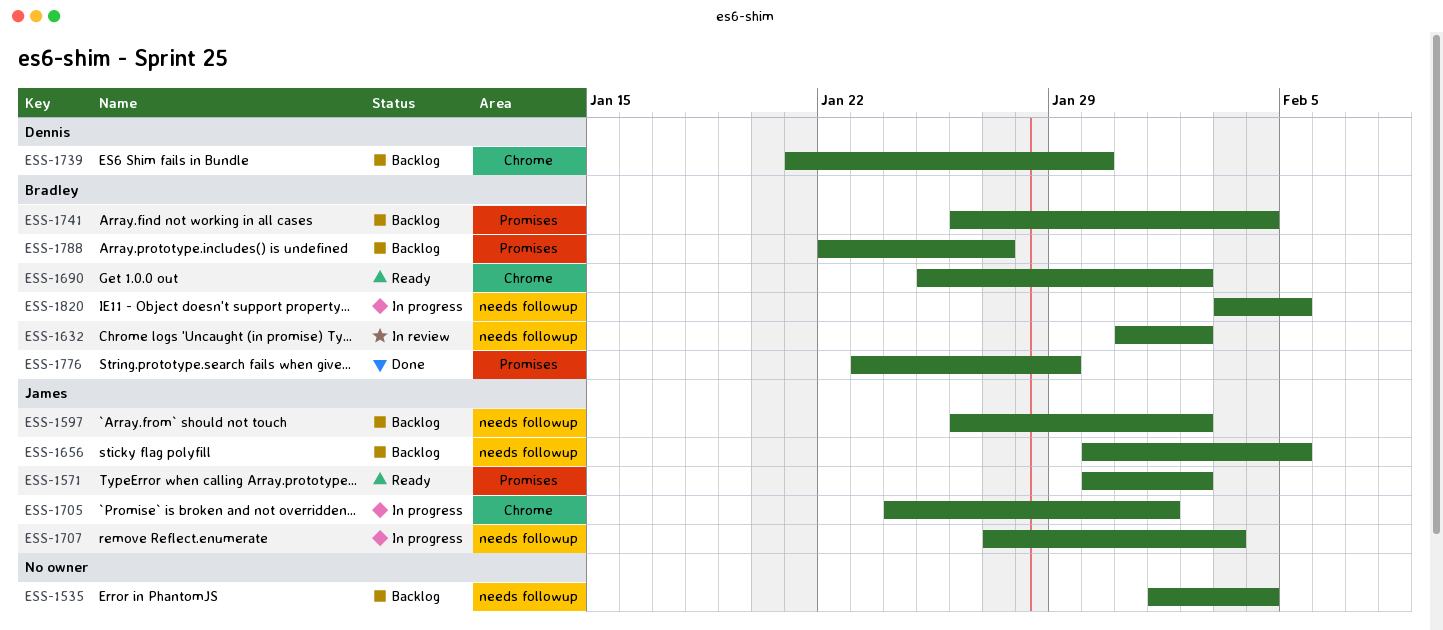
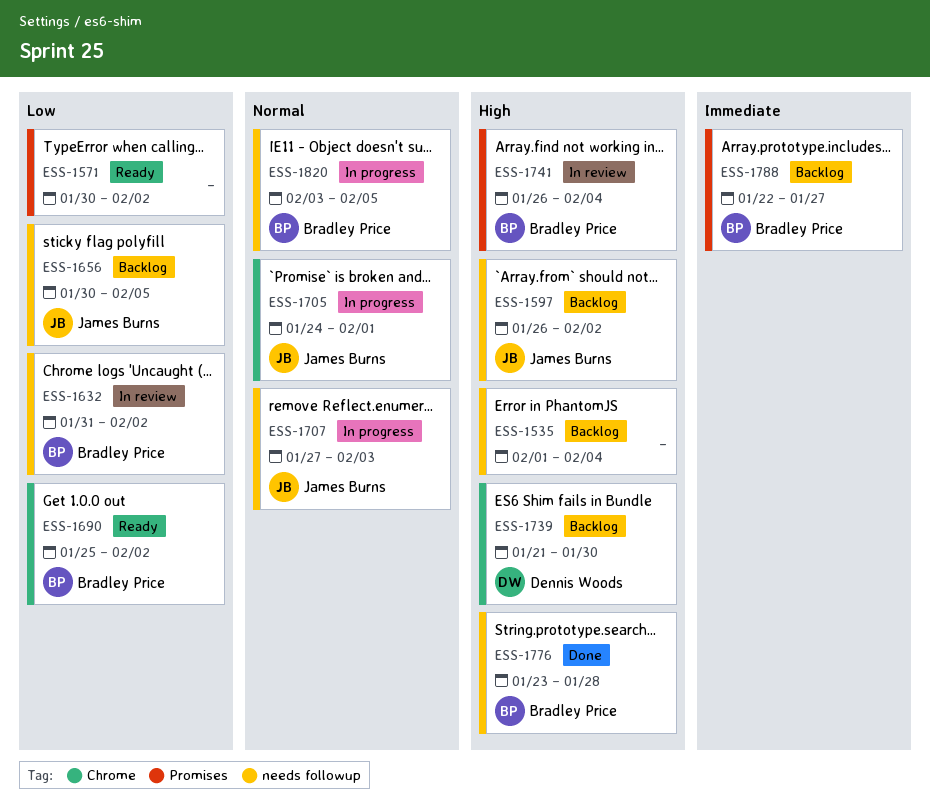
ESS-1571, owner: James Burns -> none
ESS-1741, status: Backlog -> In review
ESS-1776, label: Promises -> needs followup
ESS-1776, due: Jan 29 -> Jan 28

